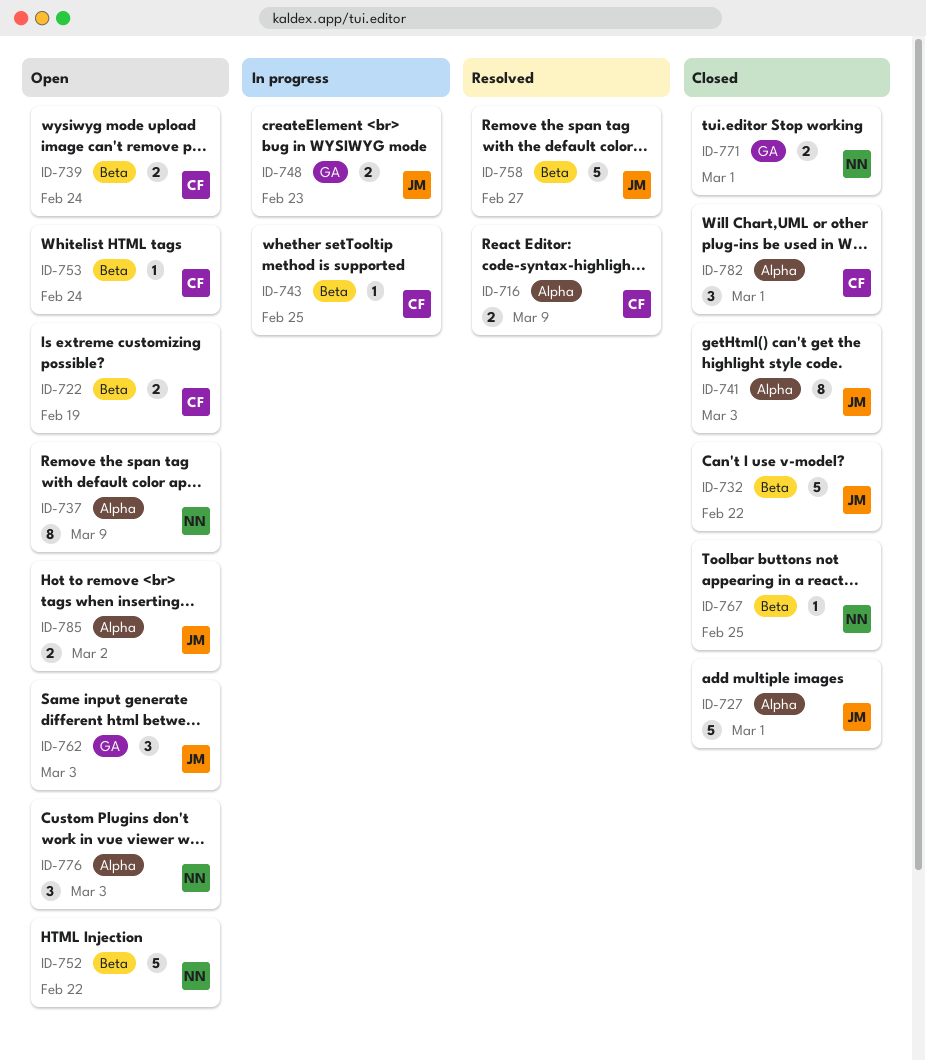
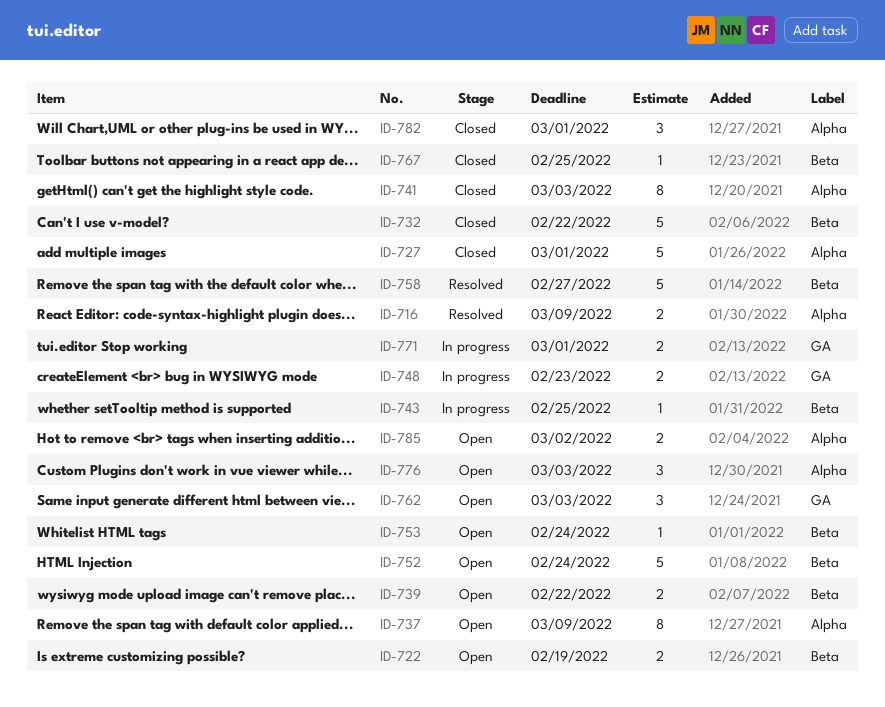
ID-739, due: Feb 24 -> Feb 22
ID-752, due: Feb 22 -> Feb 24
ID-771, status: Closed -> In progress

